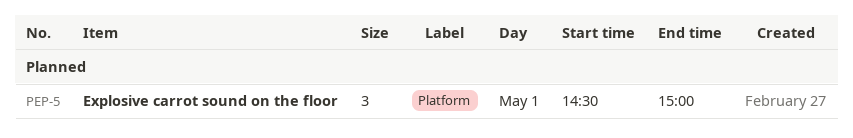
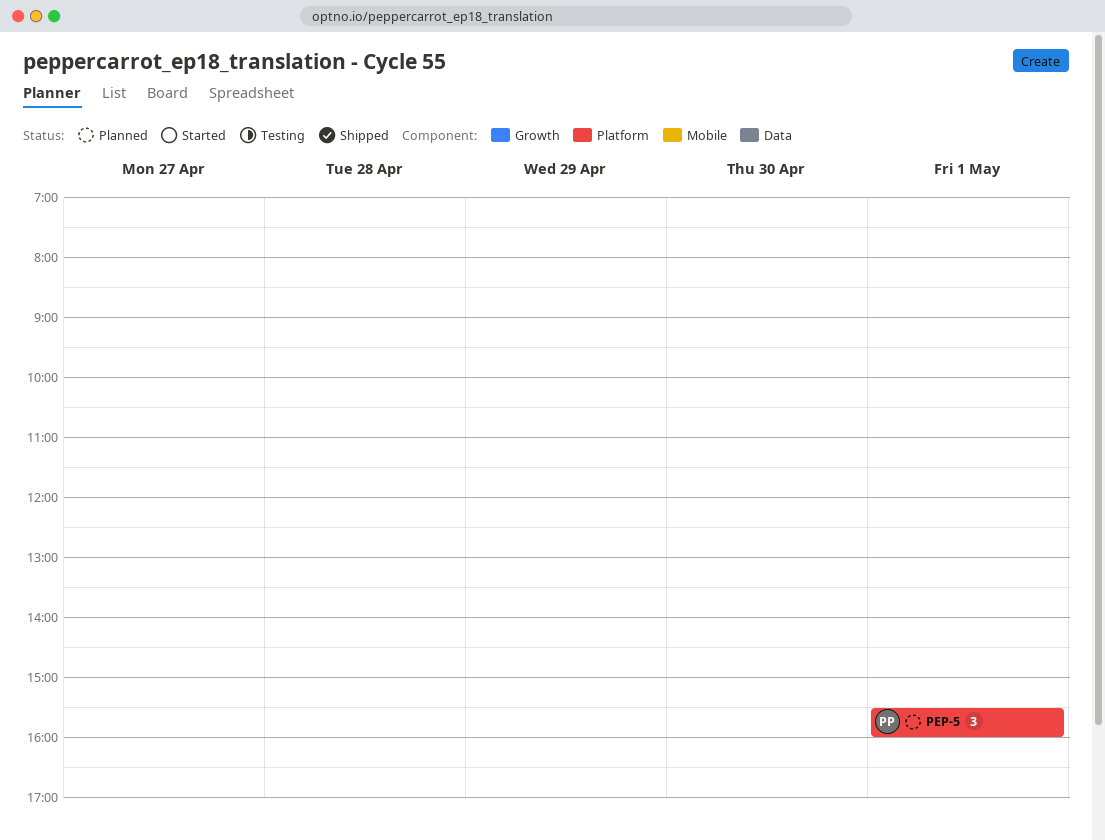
PEP-5, begins: 14:30 -> 15:30
PEP-5, ends: 15:00 -> 16:00

